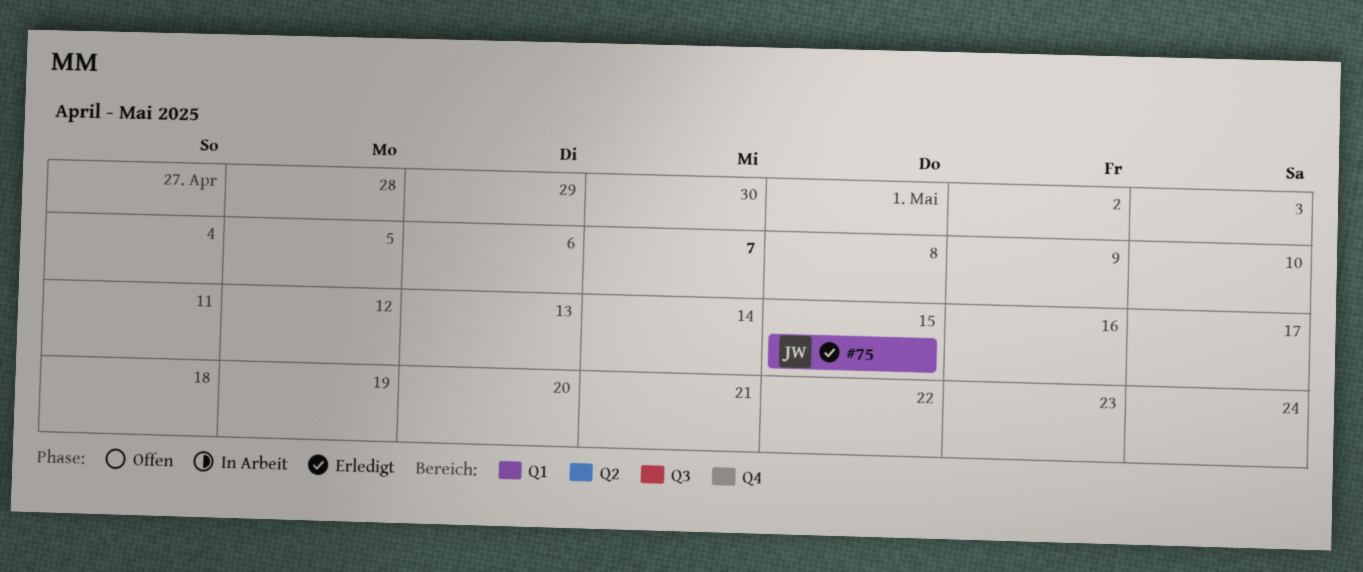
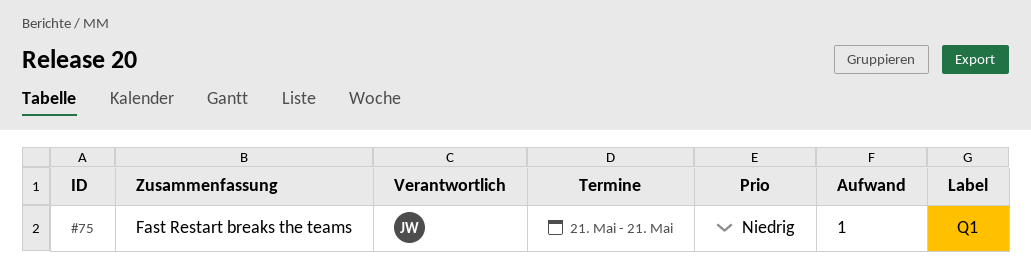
#75, start: May 15 -> May 21
#75, due: May 15 -> May 21

